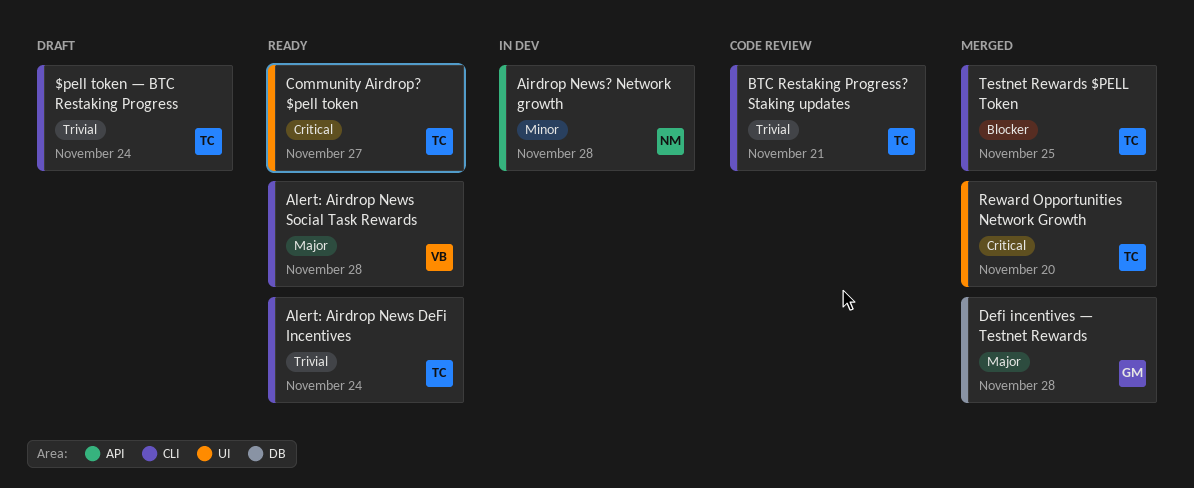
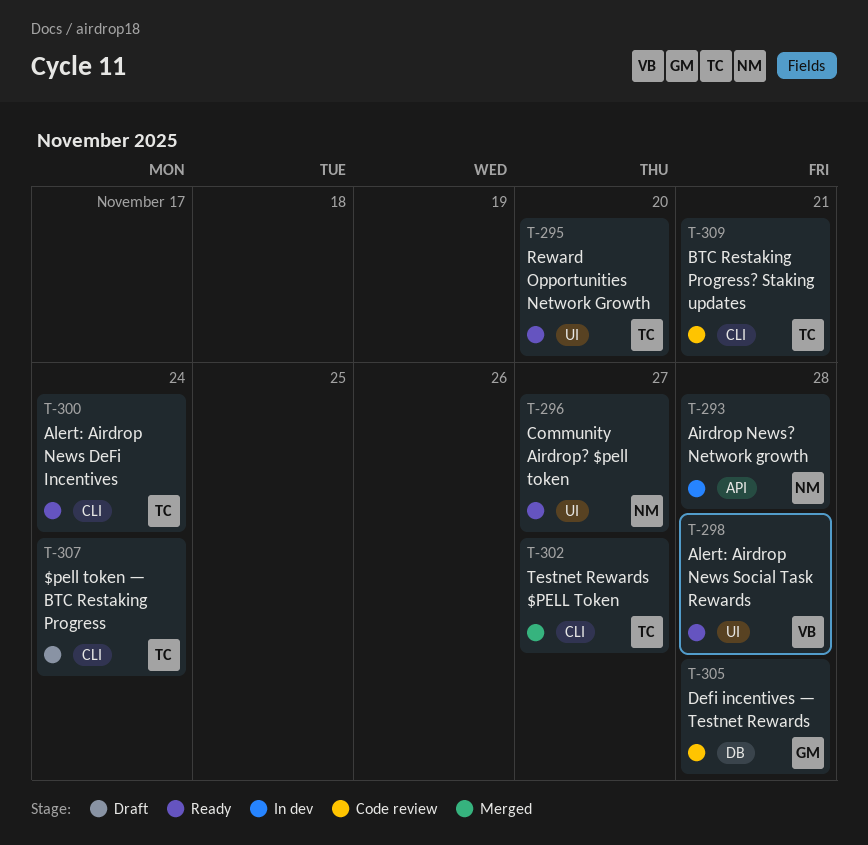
Alert: Airdrop News Social Task Rewards, label: CLI -> UI
Community Airdrop? $pell token, owner: TC -> NM
Defi incentives — Testnet Rewards, status: Merged -> Code review
Reward Opportunities Network Growth, status: Merged -> Ready
Testnet Rewards $PELL Token, due: Nov 25 -> Nov 27

